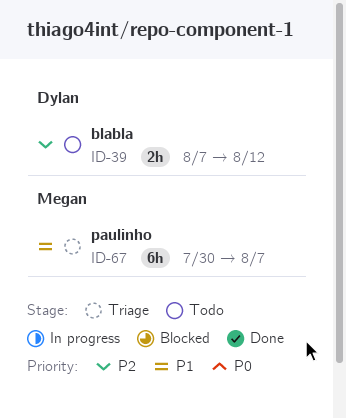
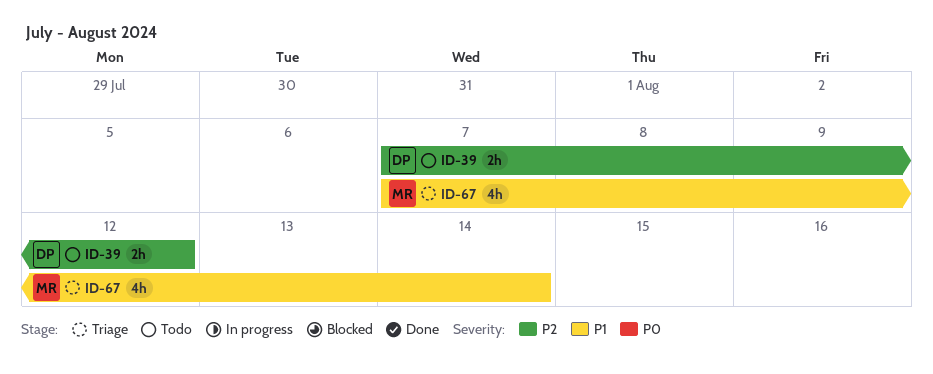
ID-67, estimate: 6h -> 4h
ID-67, start: Jul 30 -> Aug 7
ID-67, due: Aug 7 -> Aug 14

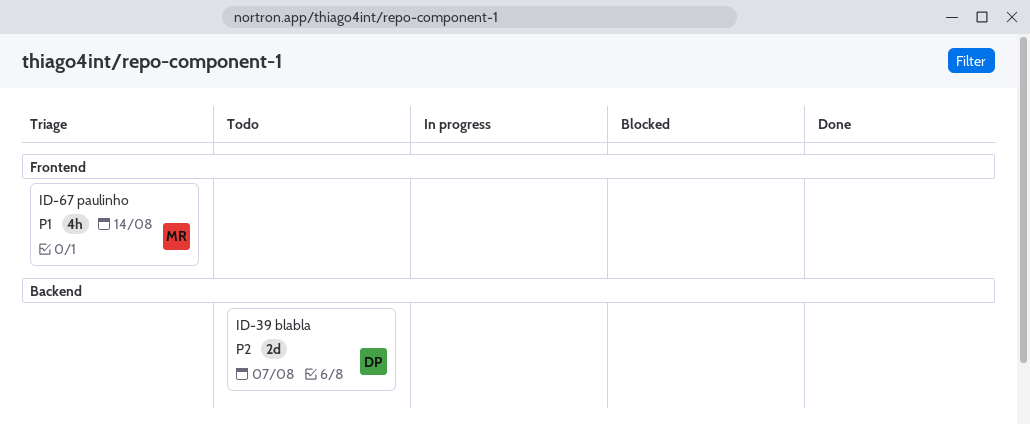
ID-39, estimate: 2h -> 2d
ID-39, due: Aug 12 -> Aug 7

